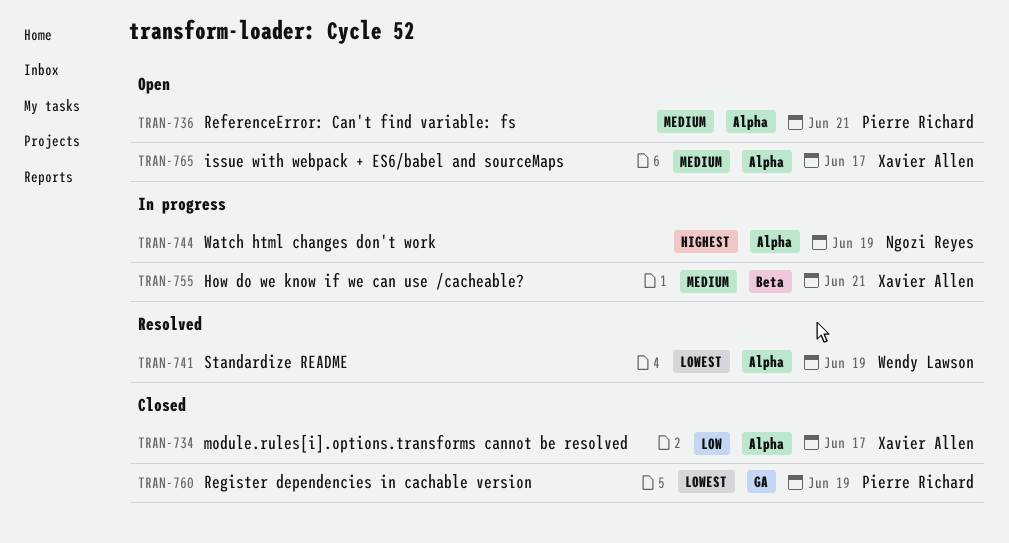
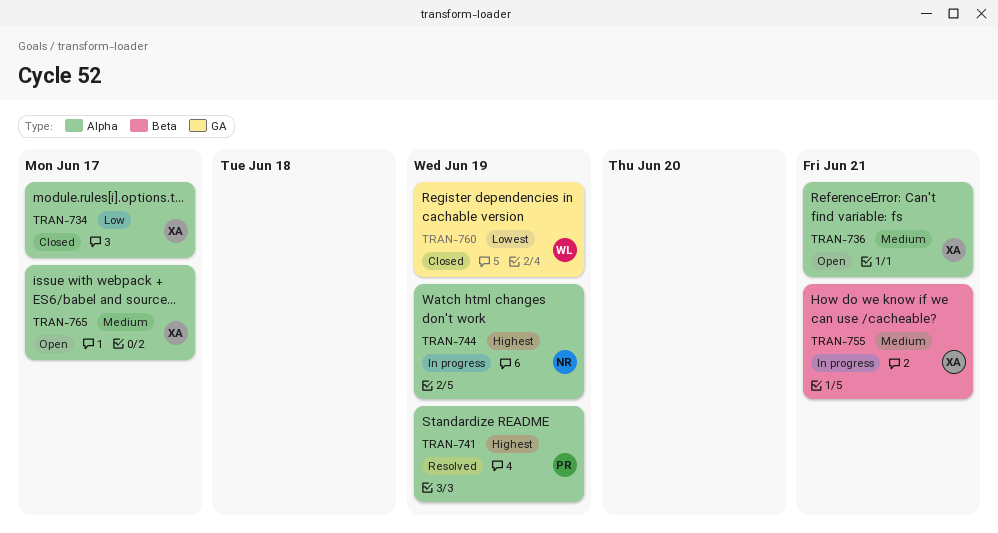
TRAN-736, owner: Pierre Richard -> Xavier Allen
TRAN-741, owner: Wendy Lawson -> Pierre Richard
TRAN-741, priority: Lowest -> Highest
TRAN-760, owner: Pierre Richard -> Wendy Lawson

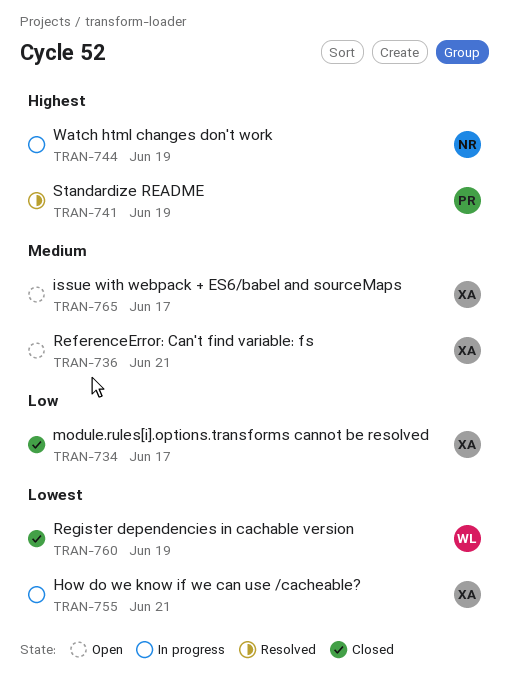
TRAN-755, priority: Medium -> Lowest

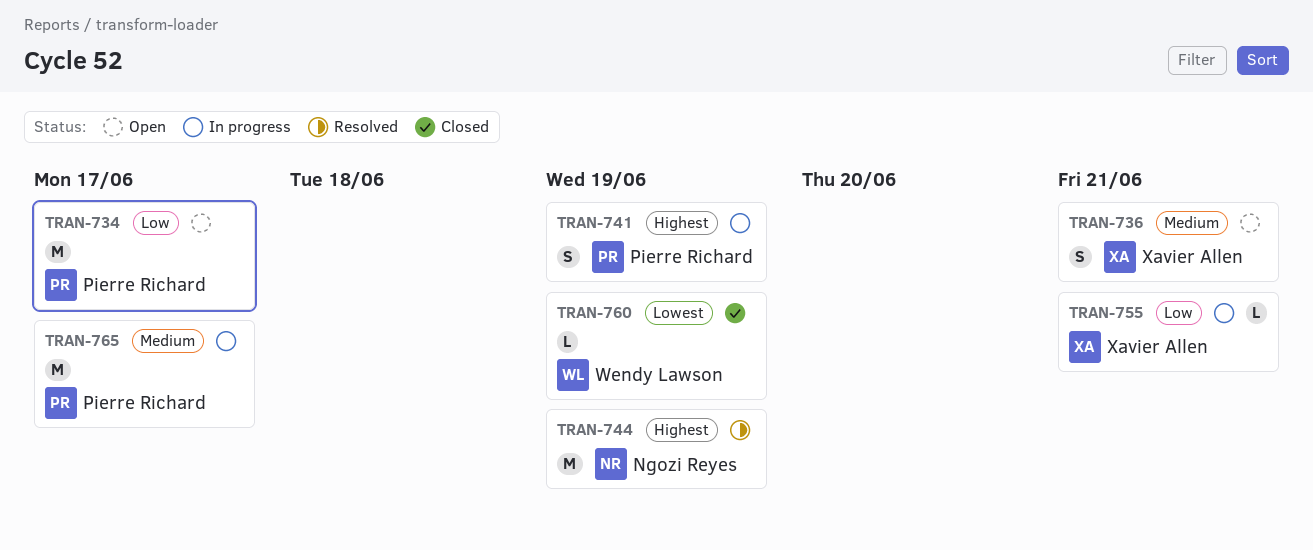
TRAN-734, status: Closed -> Open
TRAN-734, owner: Xavier Allen -> Pierre Richard
TRAN-741, status: Resolved -> In progress
TRAN-744, status: In progress -> Resolved
TRAN-755, priority: Lowest -> Low
TRAN-765, status: Open -> In progress
TRAN-765, owner: Xavier Allen -> Pierre Richard

